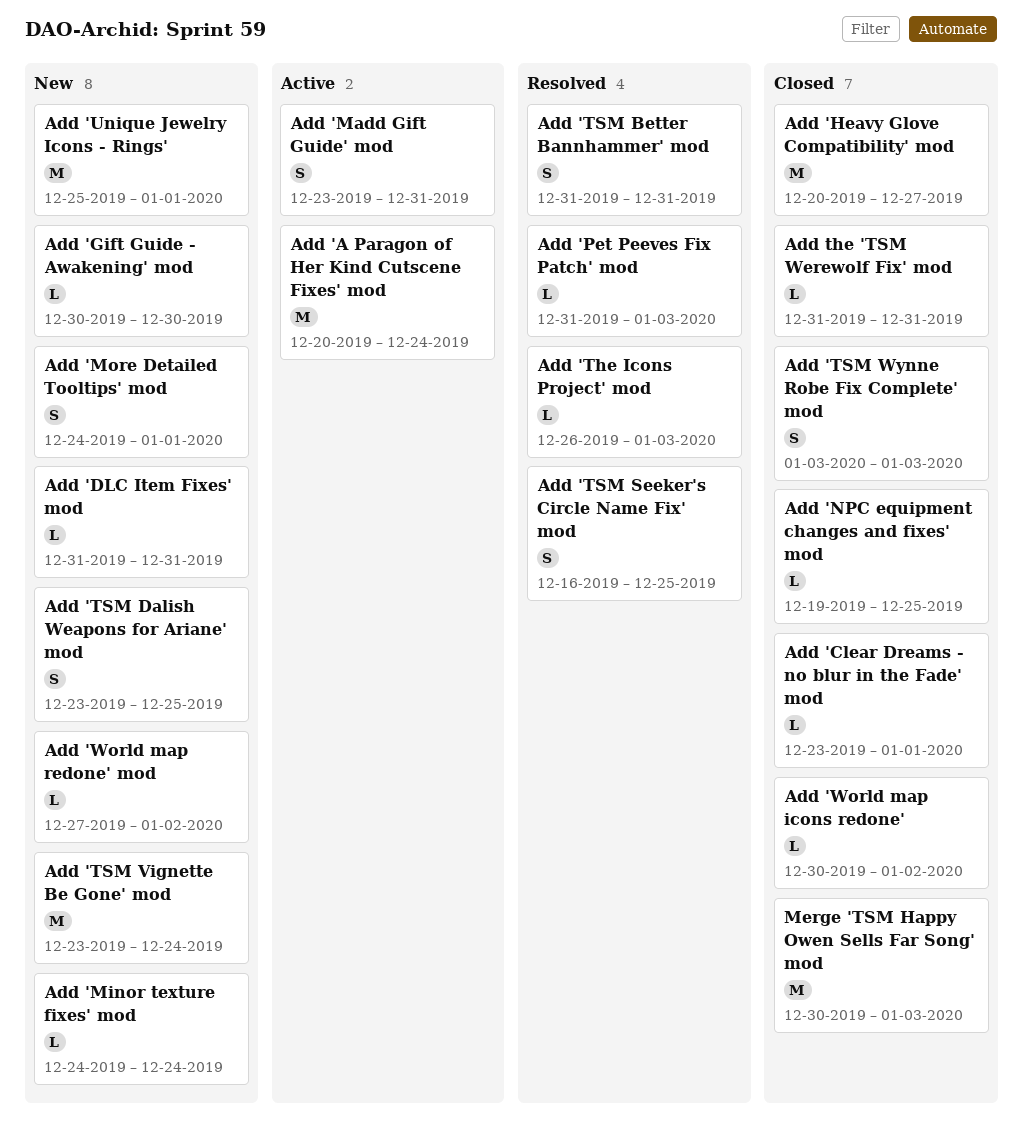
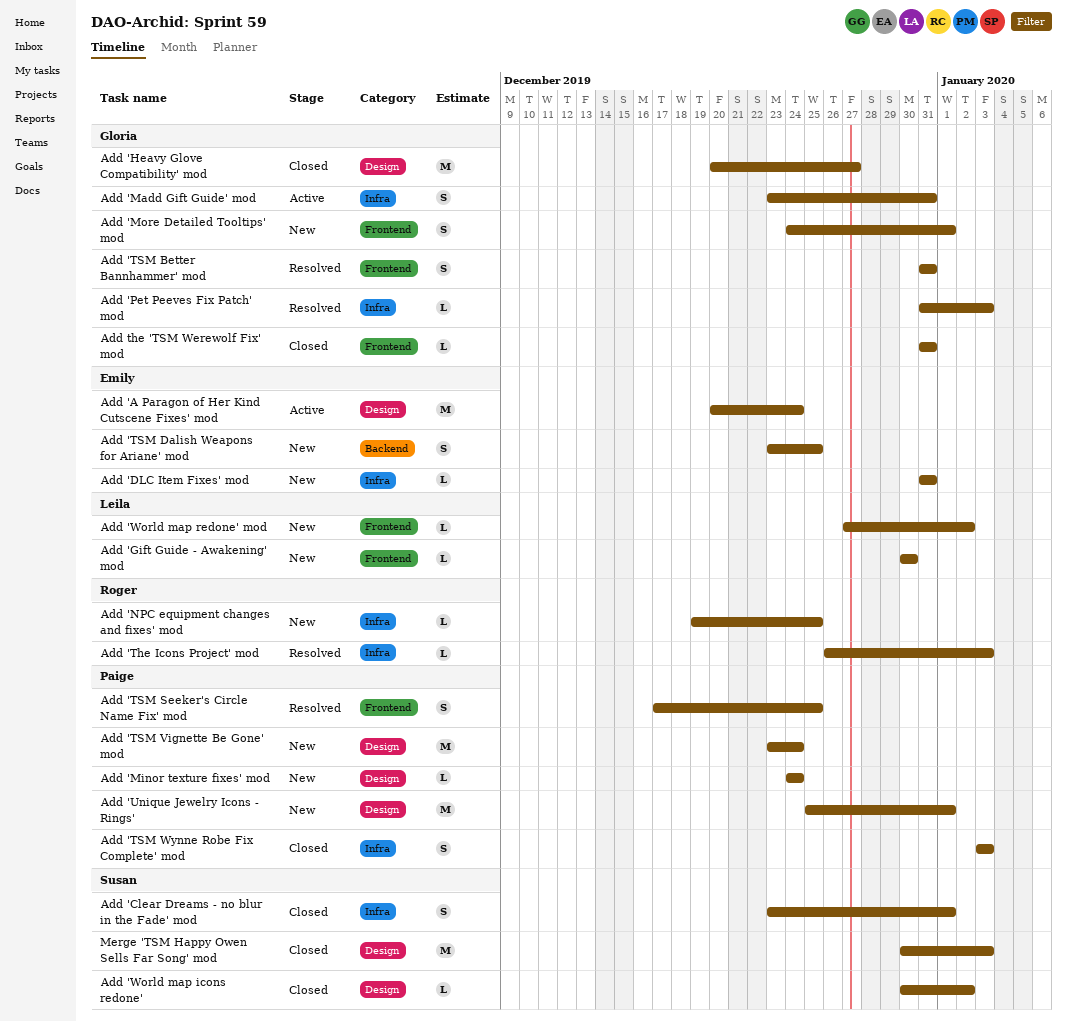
Add 'Clear Dreams - no blur in the Fade' mod, estimate: L -> S
Add 'NPC equipment changes and fixes' mod, status: Closed -> New
Add 'TSM Seeker's Circle Name Fix' mod, start: Dec 16 -> Dec 17

